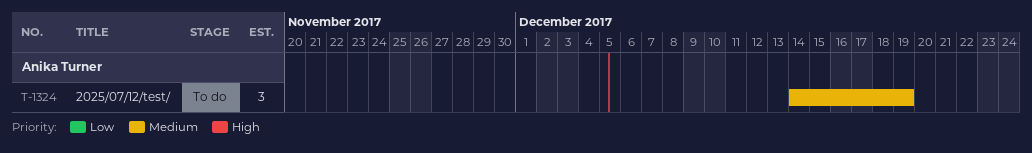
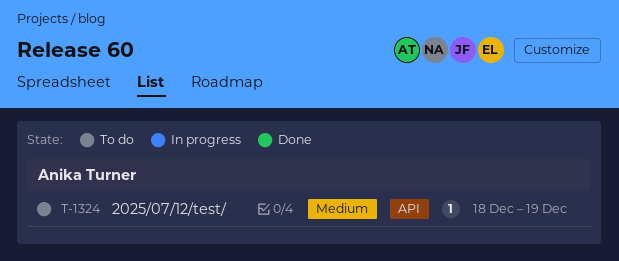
T-1324, estimate: 3 -> 1
T-1324, start: Dec 14 -> Dec 18

